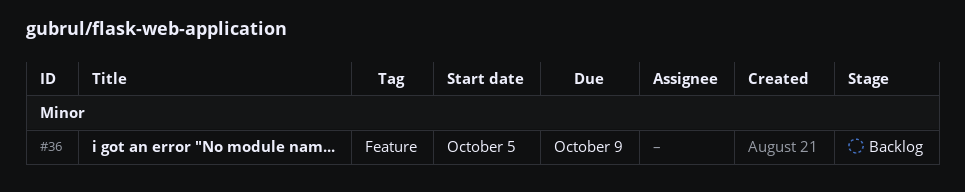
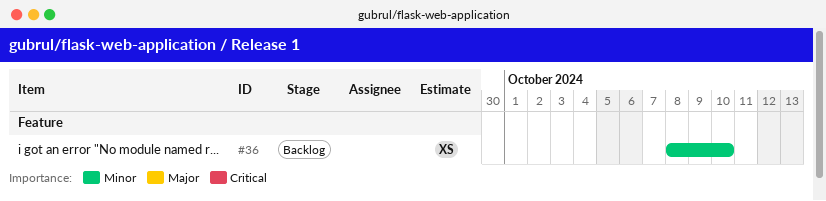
#36, start: Oct 5 -> Oct 8
#36, due: Oct 9 -> Oct 10

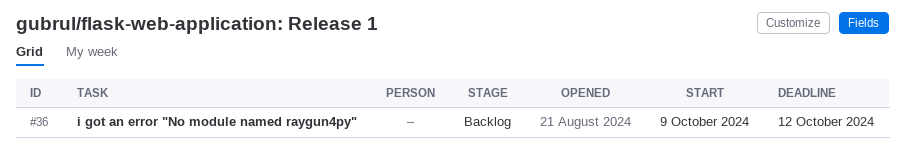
#36, start: Oct 8 -> Oct 9
#36, due: Oct 10 -> Oct 12

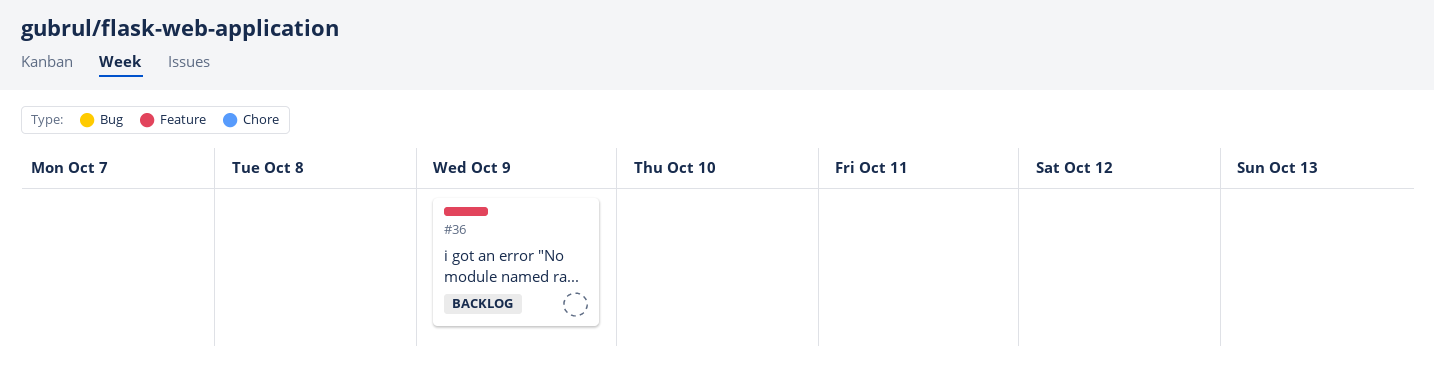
#36, due: Oct 12 -> Oct 9

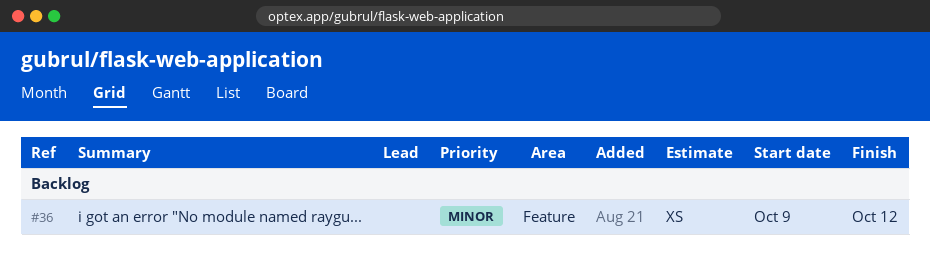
#36, due: Oct 9 -> Oct 12

